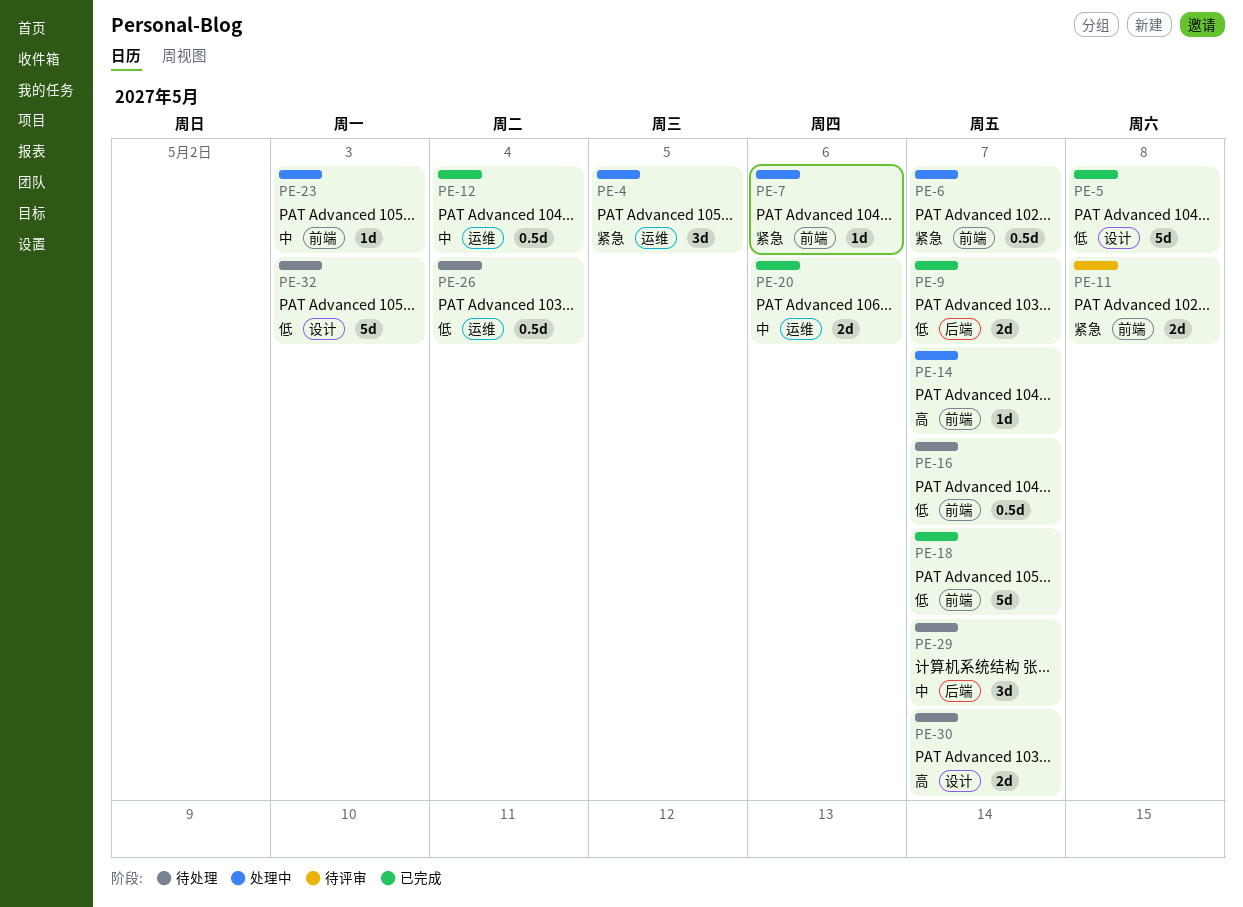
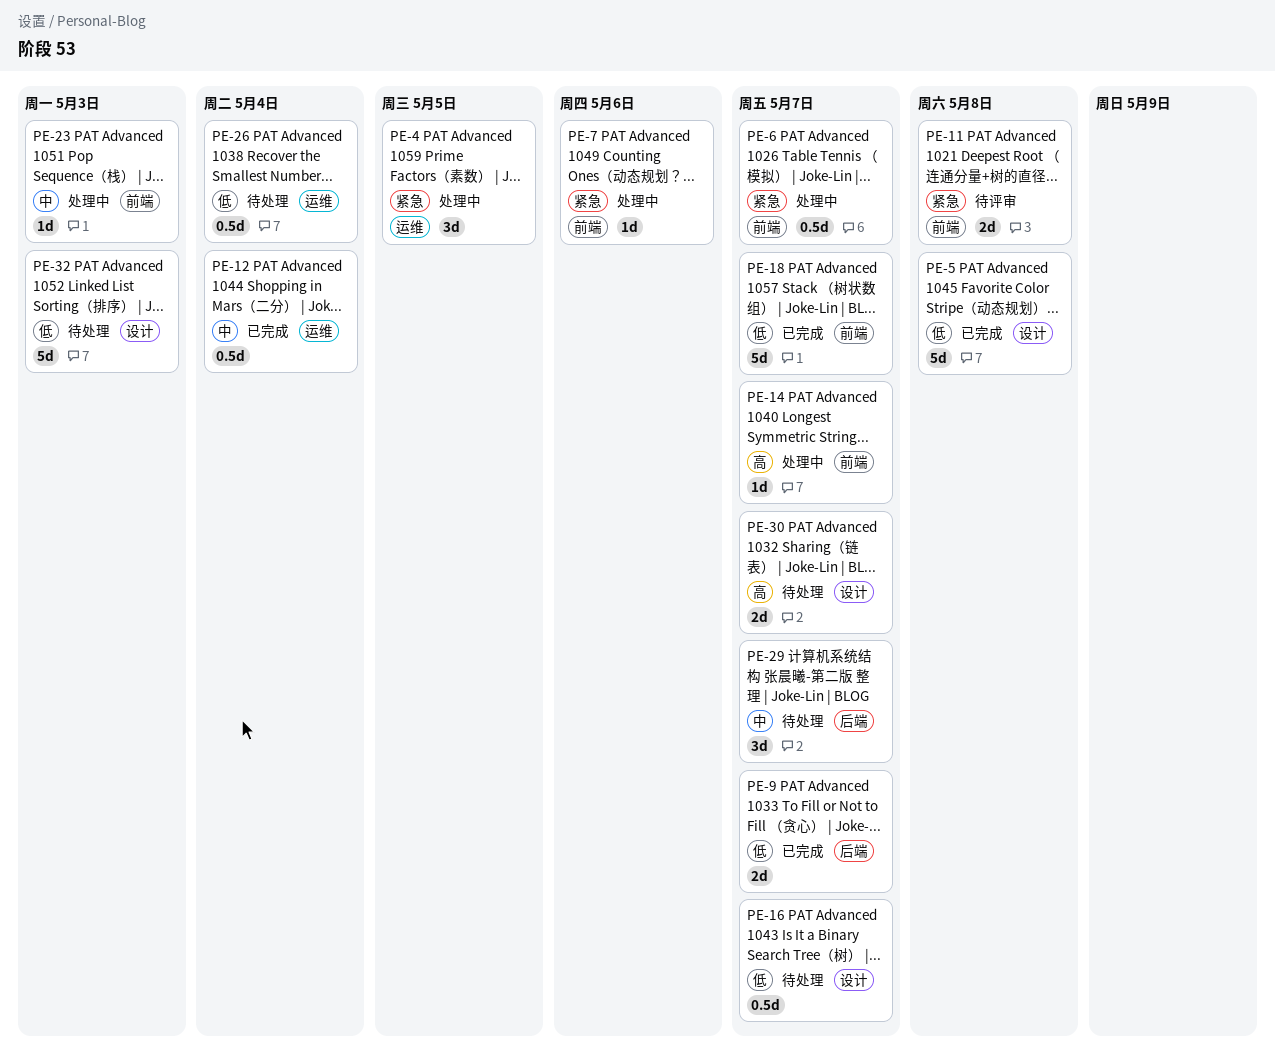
PE-16, label: 前端 -> 设计
PE-20: present -> none

